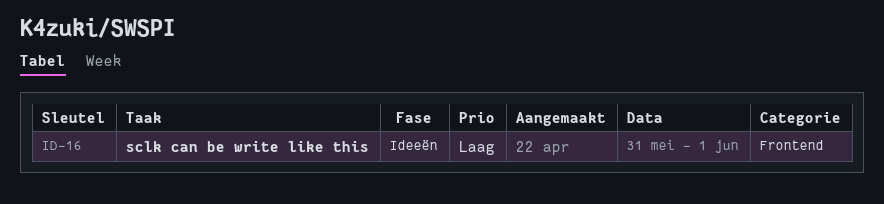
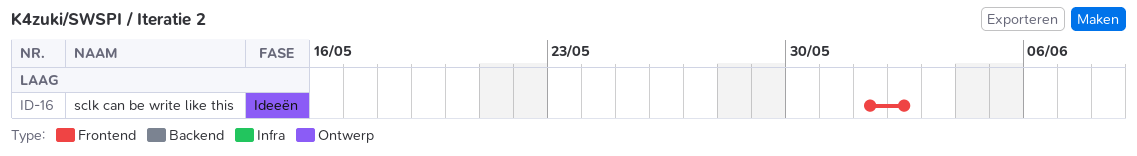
ID-16, start: May 31 -> Jun 1
ID-16, due: Jun 1 -> Jun 2

